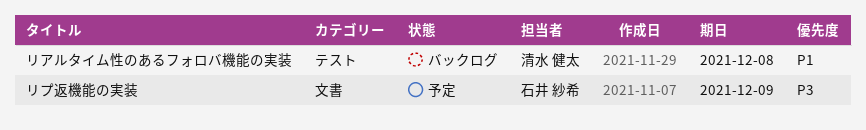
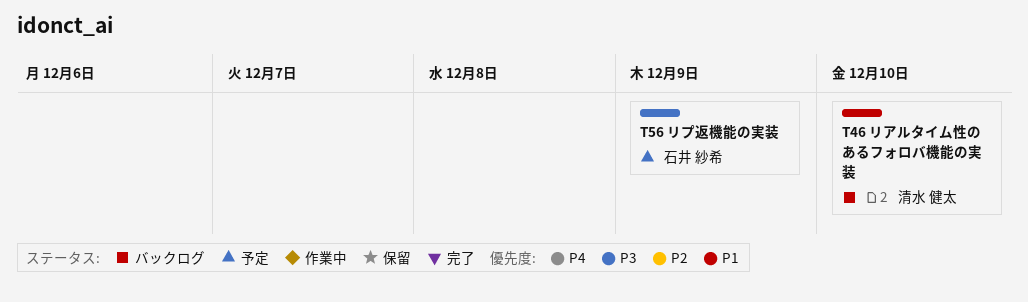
リアルタイム性のあるフォロバ機能の実装, due: Dec 8 -> Dec 10

